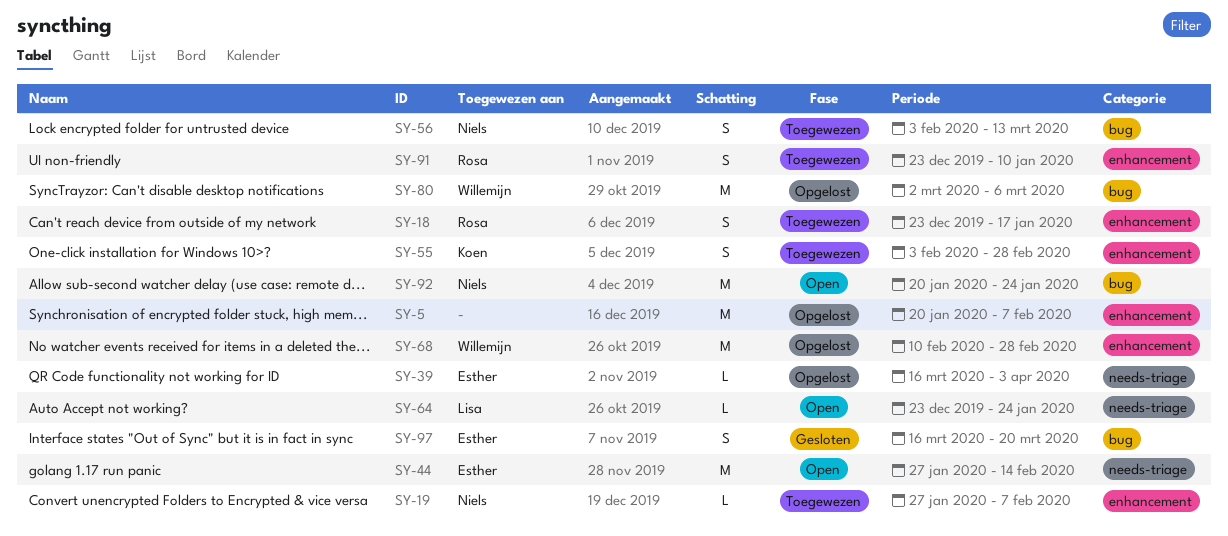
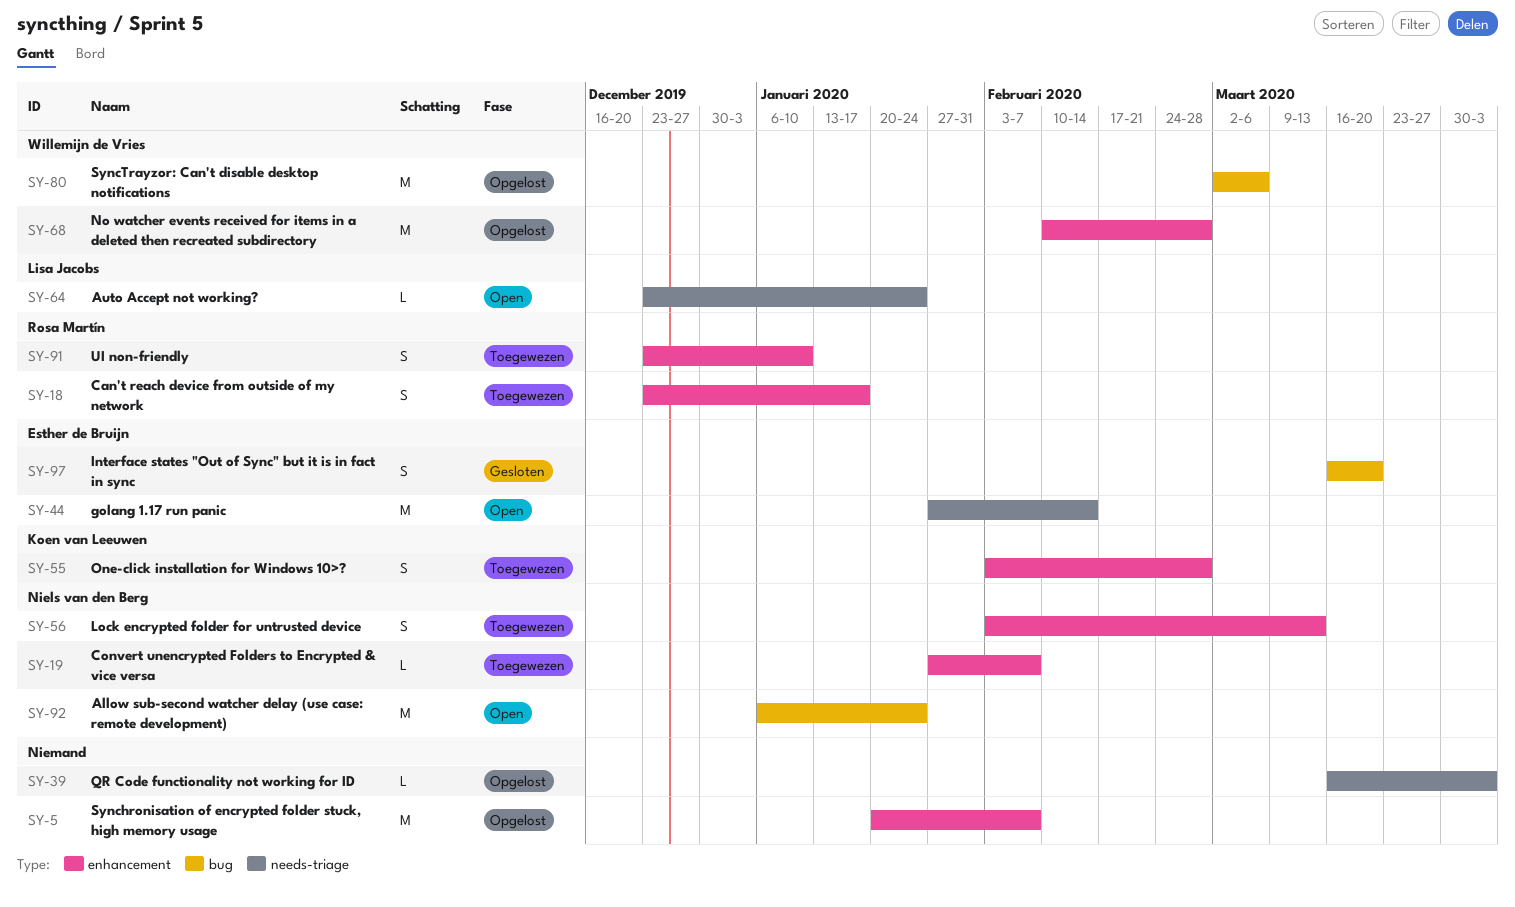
SY-39, owner: Esther de Bruijn -> none
SY-56, label: bug -> enhancement
SY-92, start: Jan 20 -> Jan 6

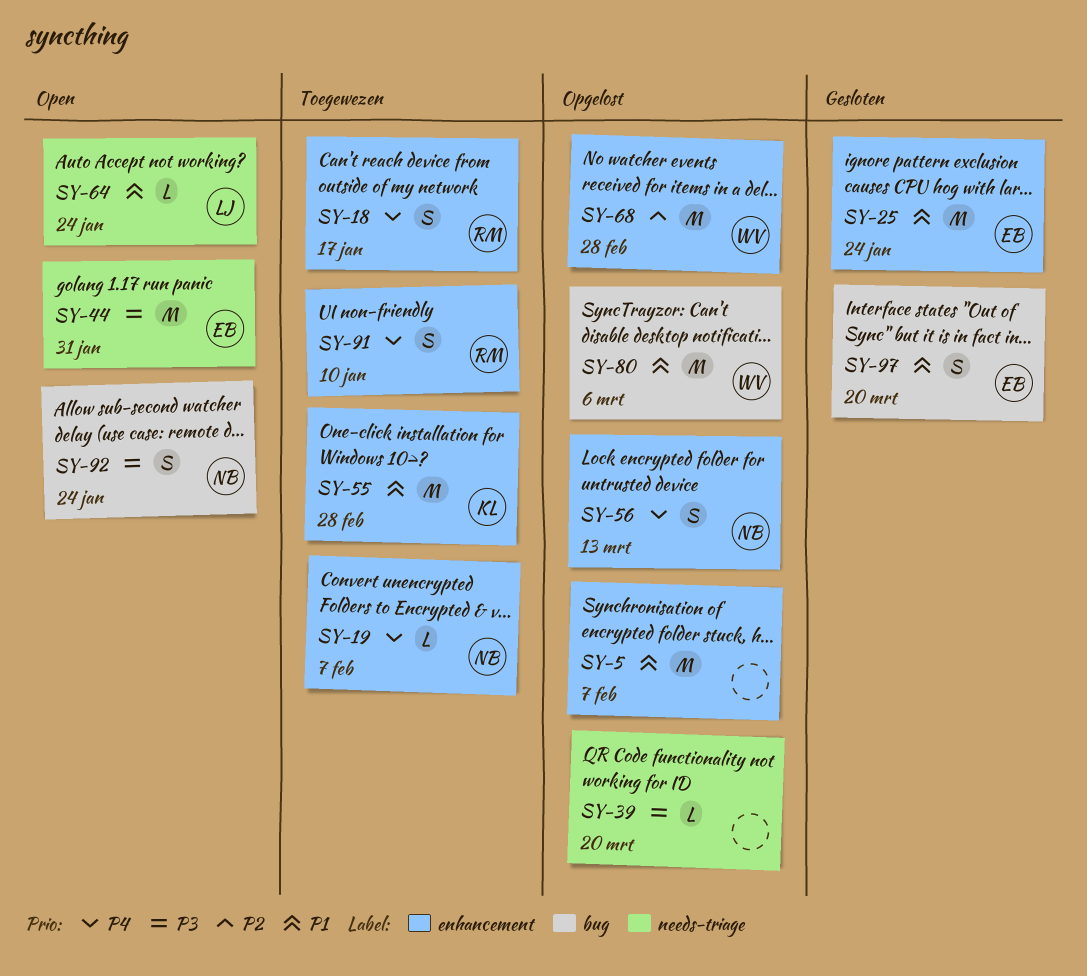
SY-25: none -> present
SY-39, due: Apr 3 -> Mar 20
SY-44, due: Feb 14 -> Jan 31
SY-55, estimate: S -> M
SY-56, status: Toegewezen -> Opgelost
SY-92, estimate: M -> S

